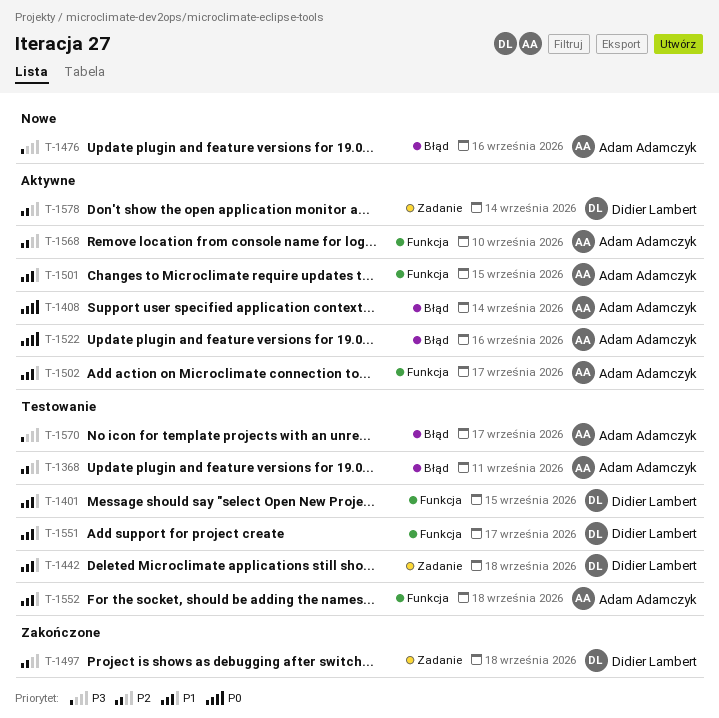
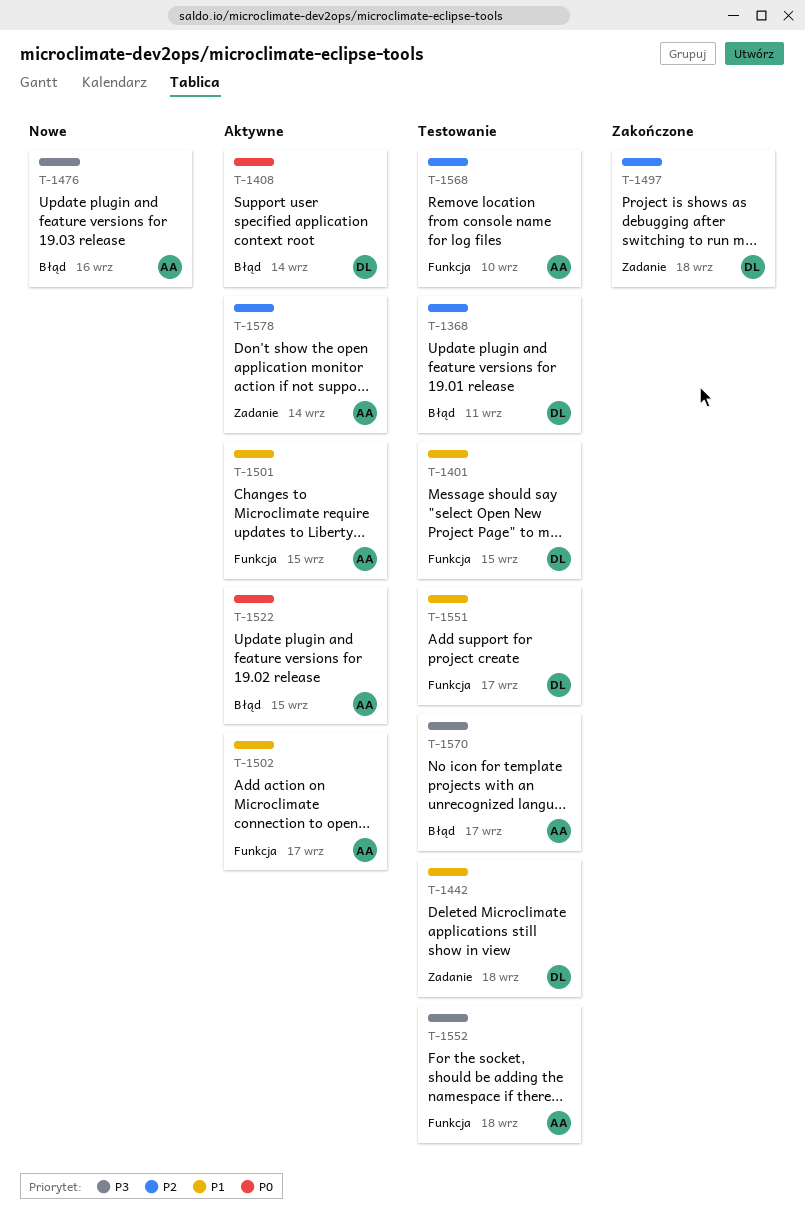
T-1368, owner: Adam Adamczyk -> Didier Lambert
T-1408, owner: Adam Adamczyk -> Didier Lambert
T-1522, due: Sep 16 -> Sep 15
T-1552, priority: P1 -> P3
T-1568, status: Aktywne -> Testowanie
T-1578, owner: Didier Lambert -> Adam Adamczyk

